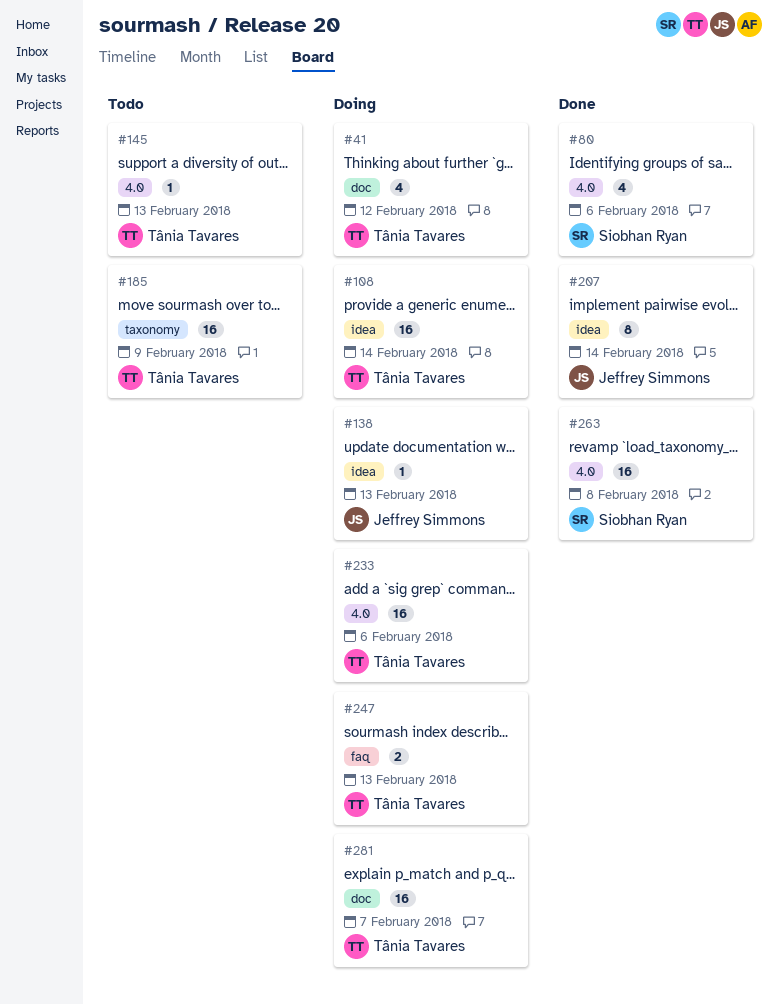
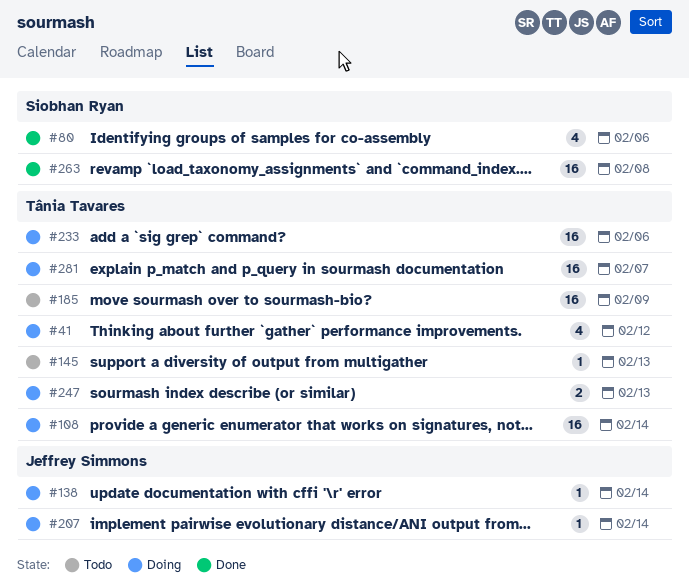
#138, due: Feb 13 -> Feb 14
#207, status: Done -> Doing
#207, estimate: 8 -> 1

